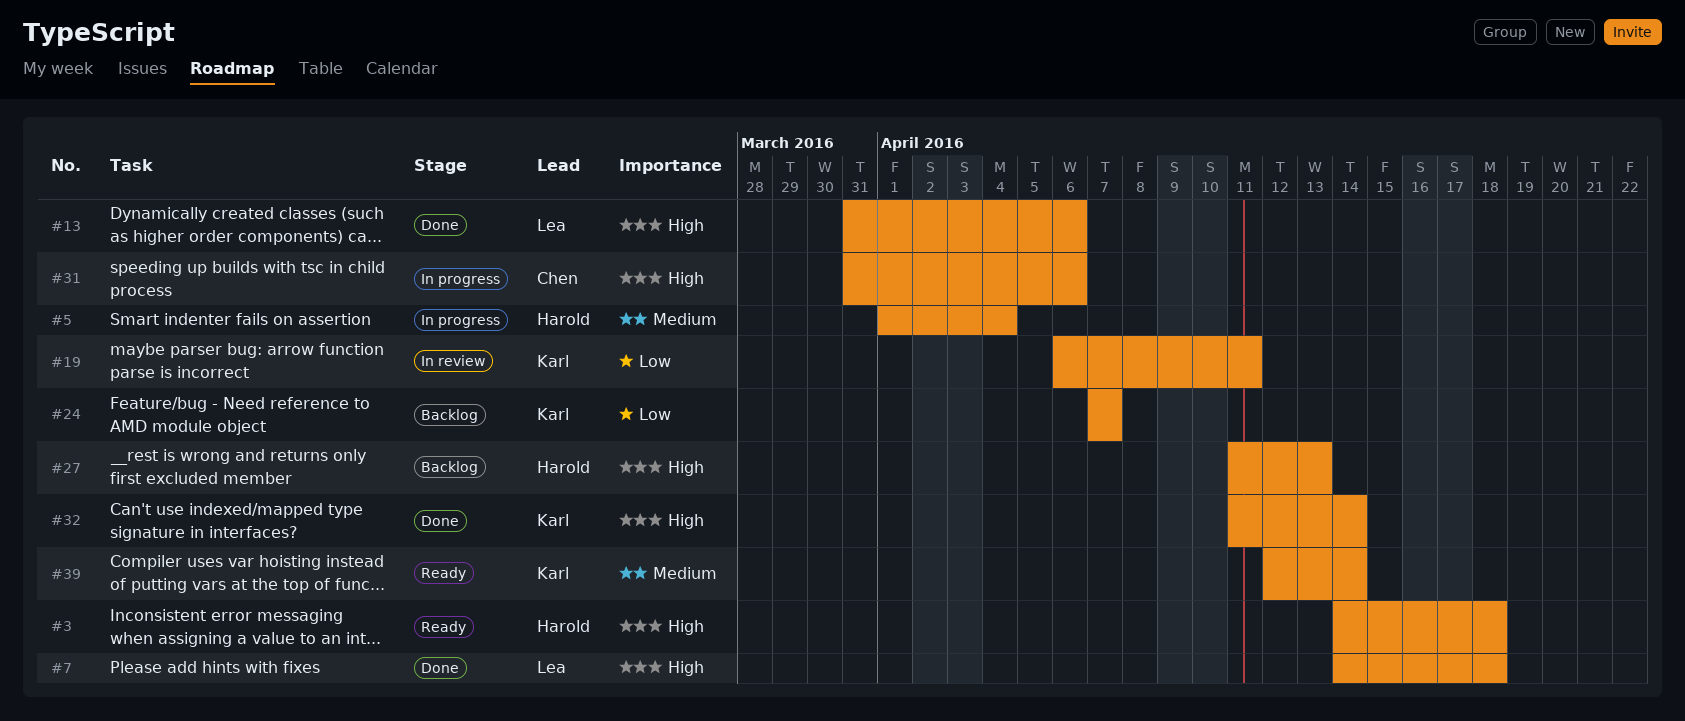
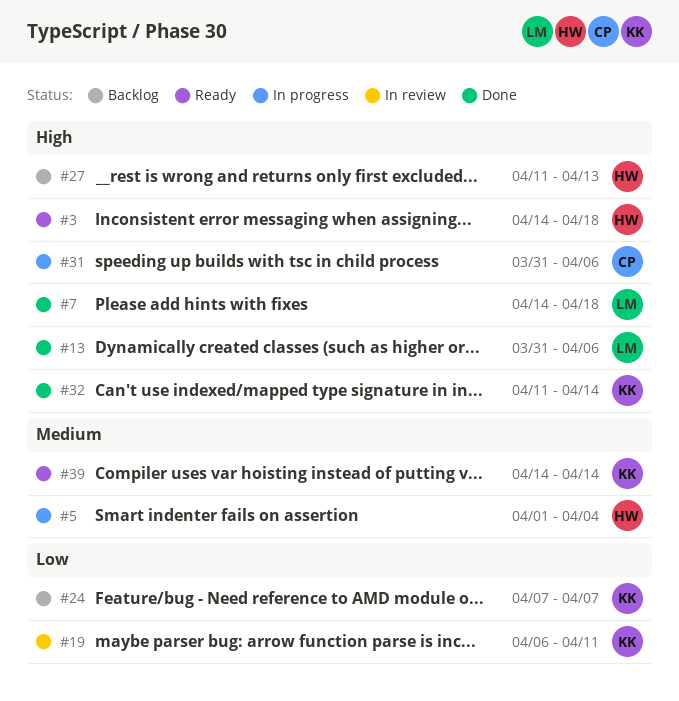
#39, start: Apr 12 -> Apr 14

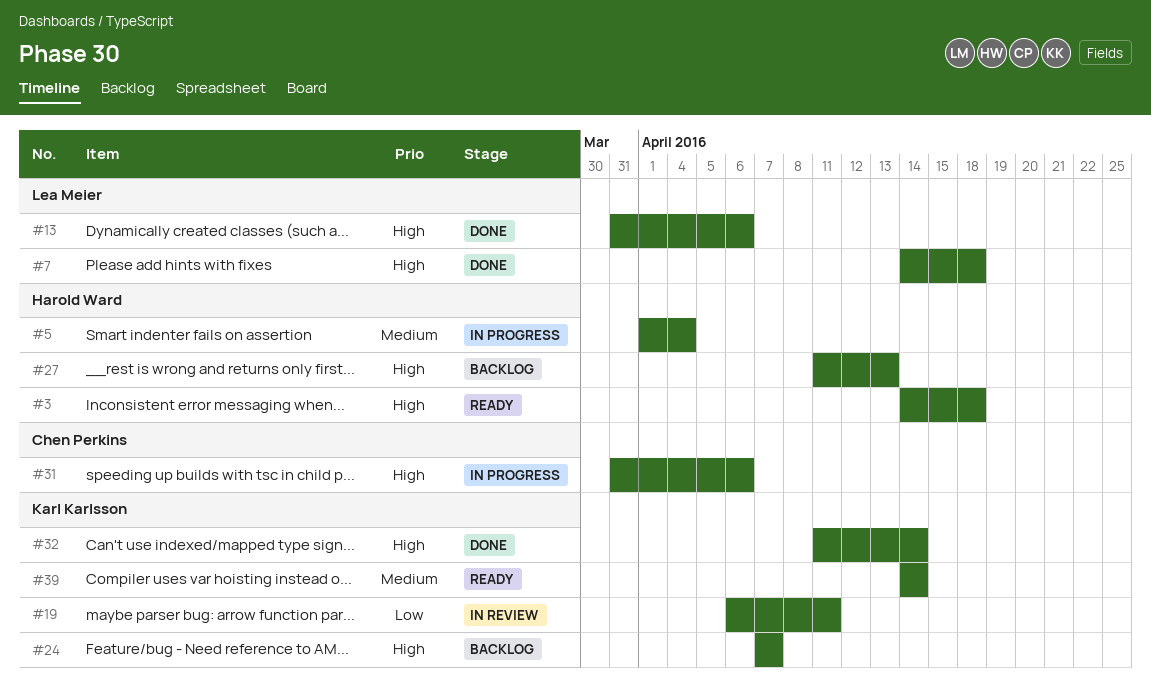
#24, priority: Low -> High

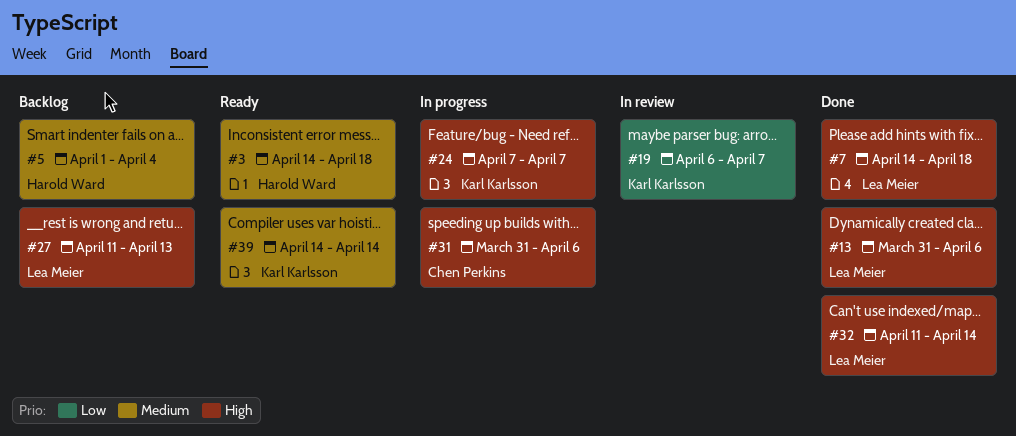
#3, priority: High -> Medium
#5, status: In progress -> Backlog
#19, due: Apr 11 -> Apr 7
#24, status: Backlog -> In progress
#27, owner: Harold Ward -> Lea Meier
#32, owner: Karl Karlsson -> Lea Meier

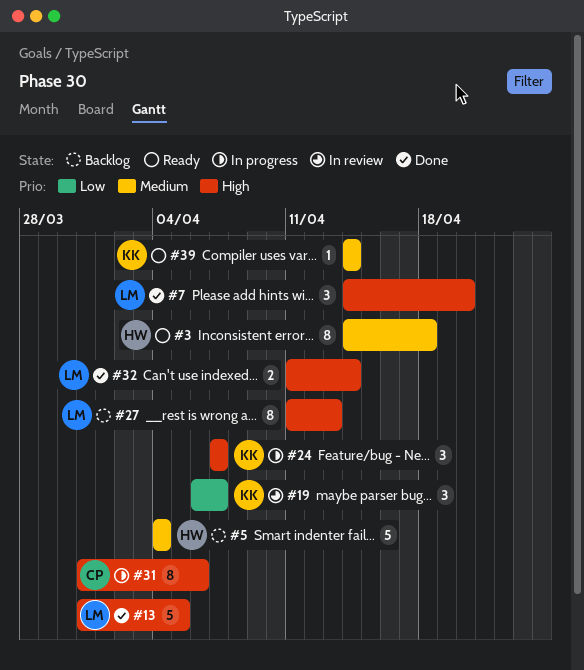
#5, start: Apr 1 -> Apr 4
#7, due: Apr 18 -> Apr 20
#13, due: Apr 6 -> Apr 5

